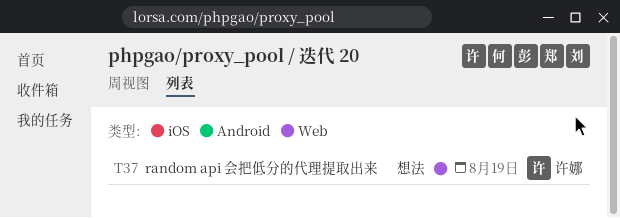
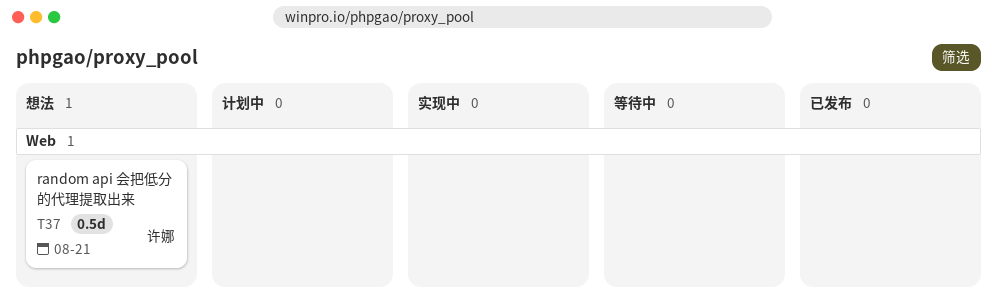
T37, due: Aug 19 -> Aug 21

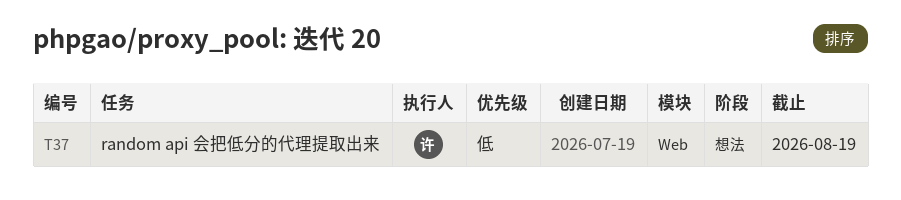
T37, due: Aug 21 -> Aug 19

